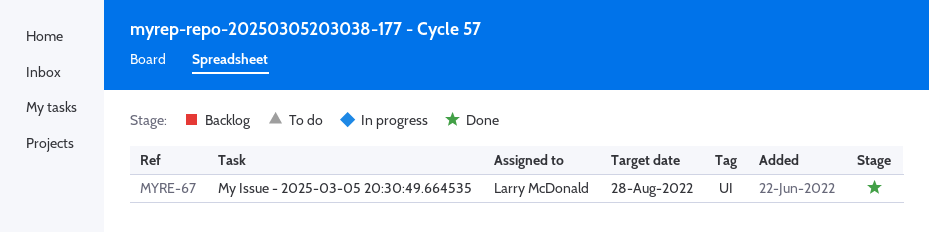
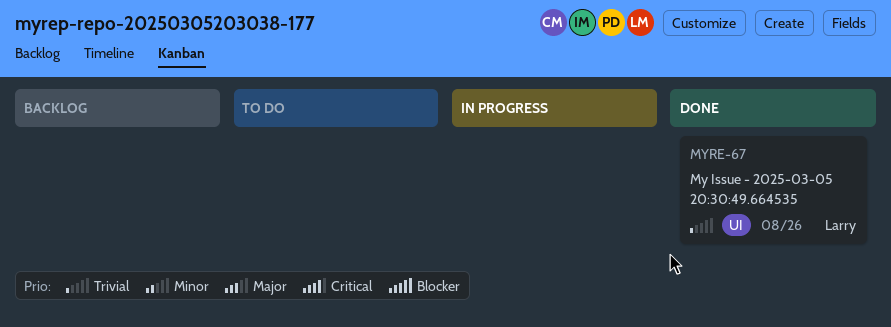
MYRE-67, due: Aug 28 -> Aug 26

